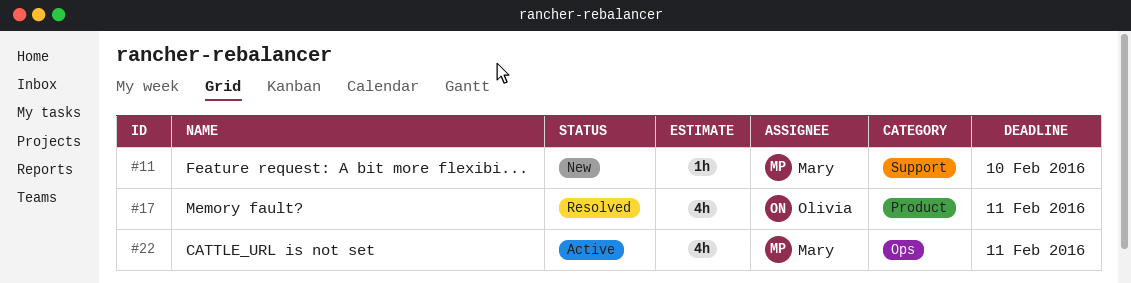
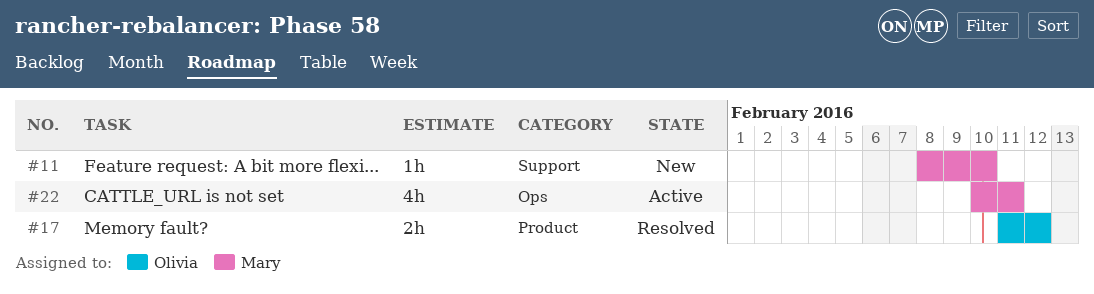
#17, estimate: 4h -> 2h
#17, due: Feb 11 -> Feb 12

